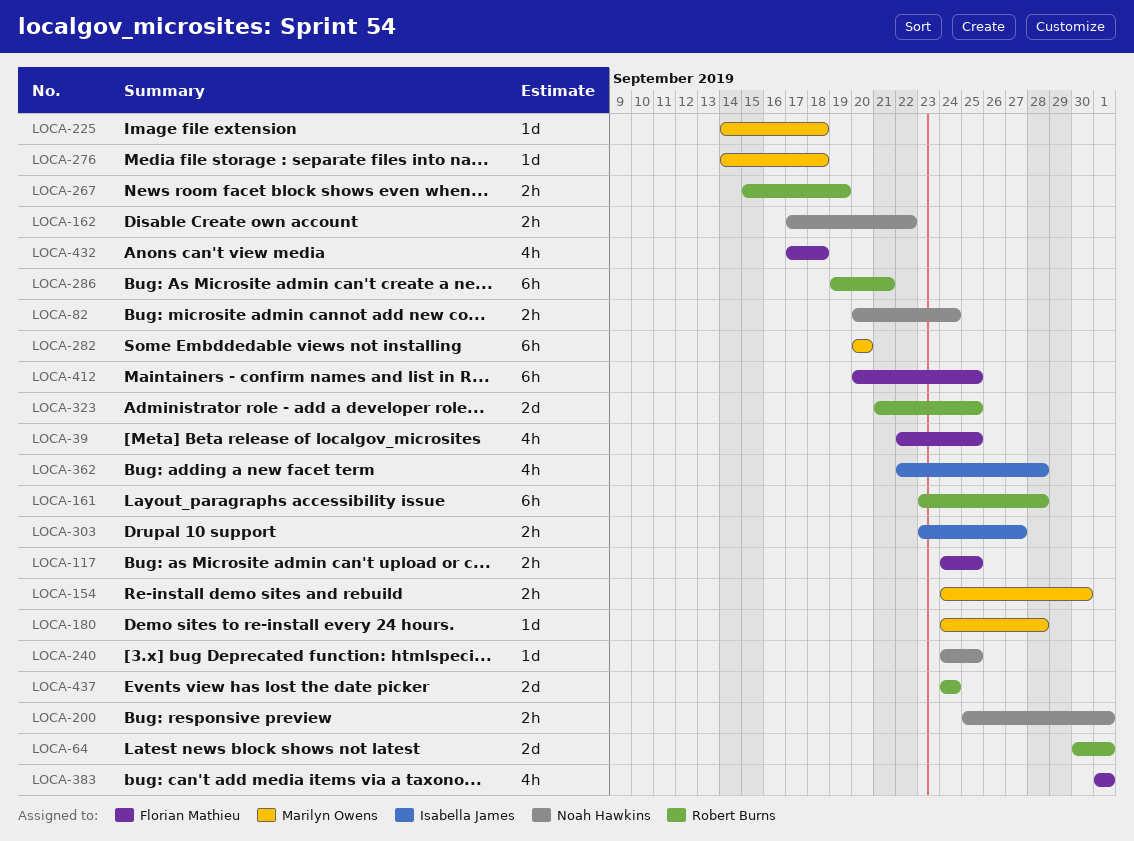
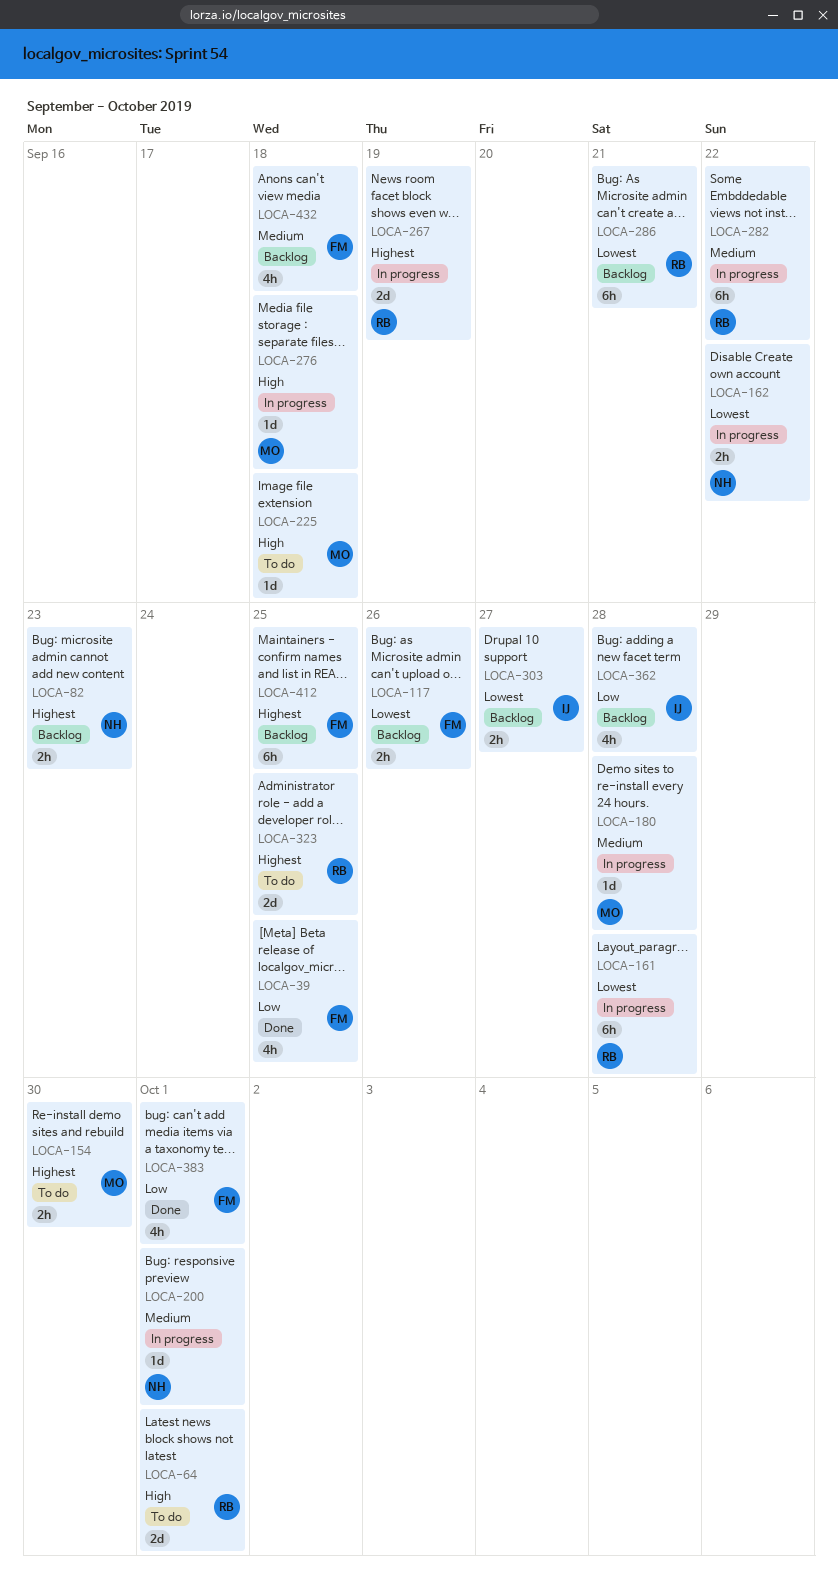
LOCA-82, due: Sep 24 -> Sep 23
LOCA-117, due: Sep 25 -> Sep 26
LOCA-200, estimate: 2h -> 1d
LOCA-240: present -> none
LOCA-267, estimate: 2h -> 2d
LOCA-282, owner: Marilyn Owens -> Robert Burns
LOCA-282, due: Sep 20 -> Sep 22
LOCA-437: present -> none

